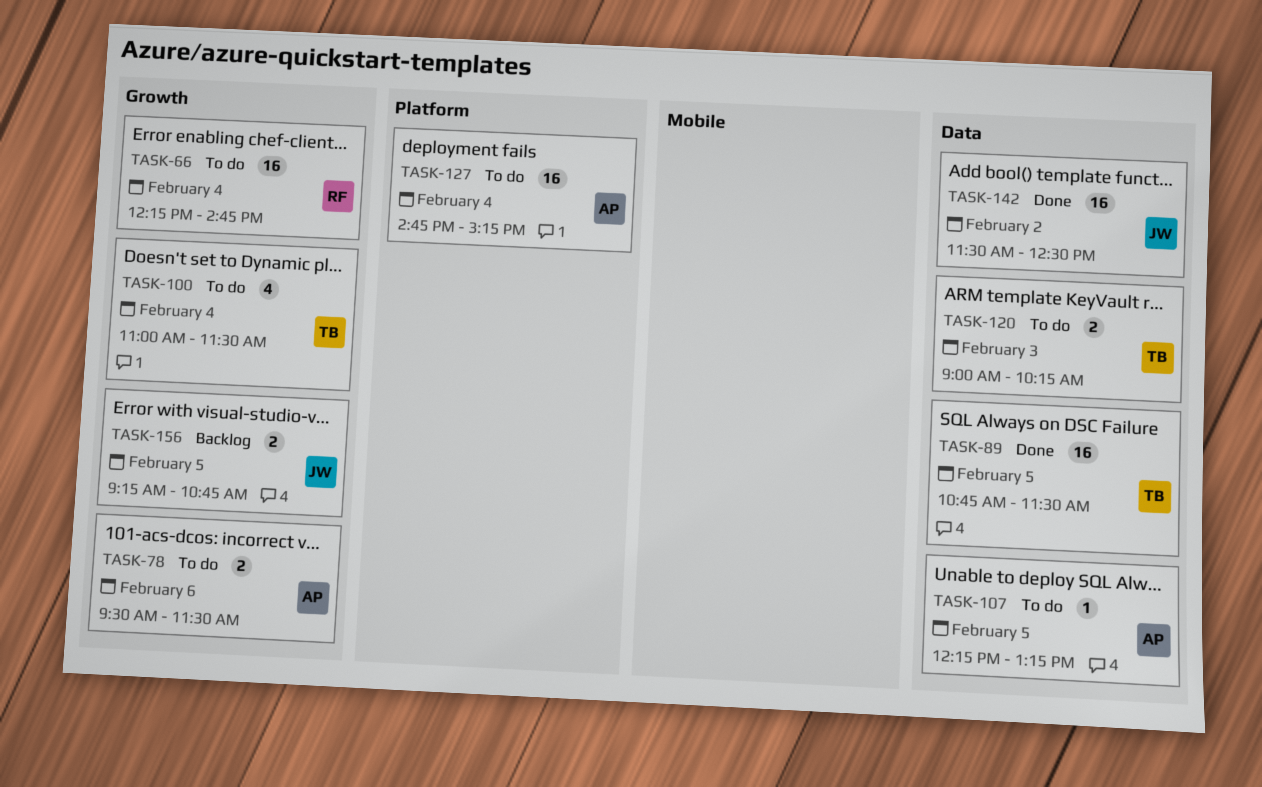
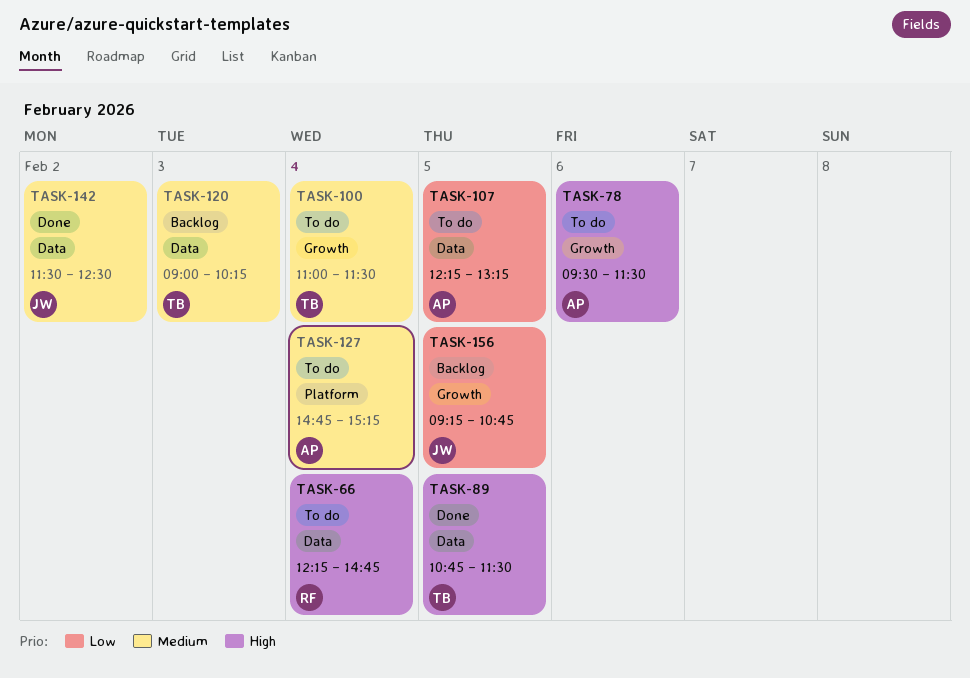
TASK-66, label: Growth -> Data
TASK-120, status: To do -> Backlog

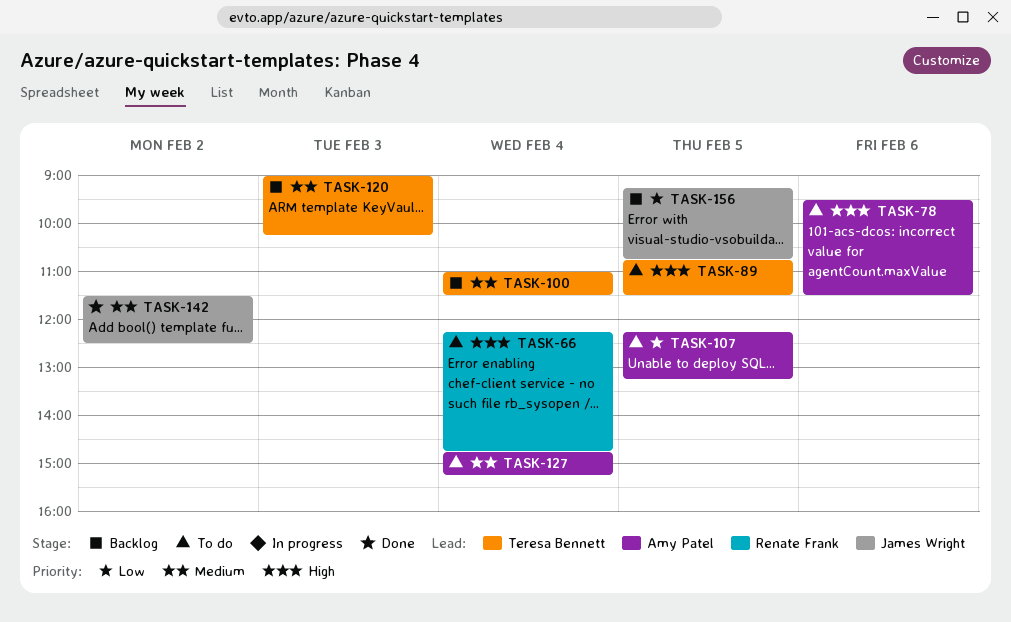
TASK-89, status: Done -> To do
TASK-100, status: To do -> Backlog

